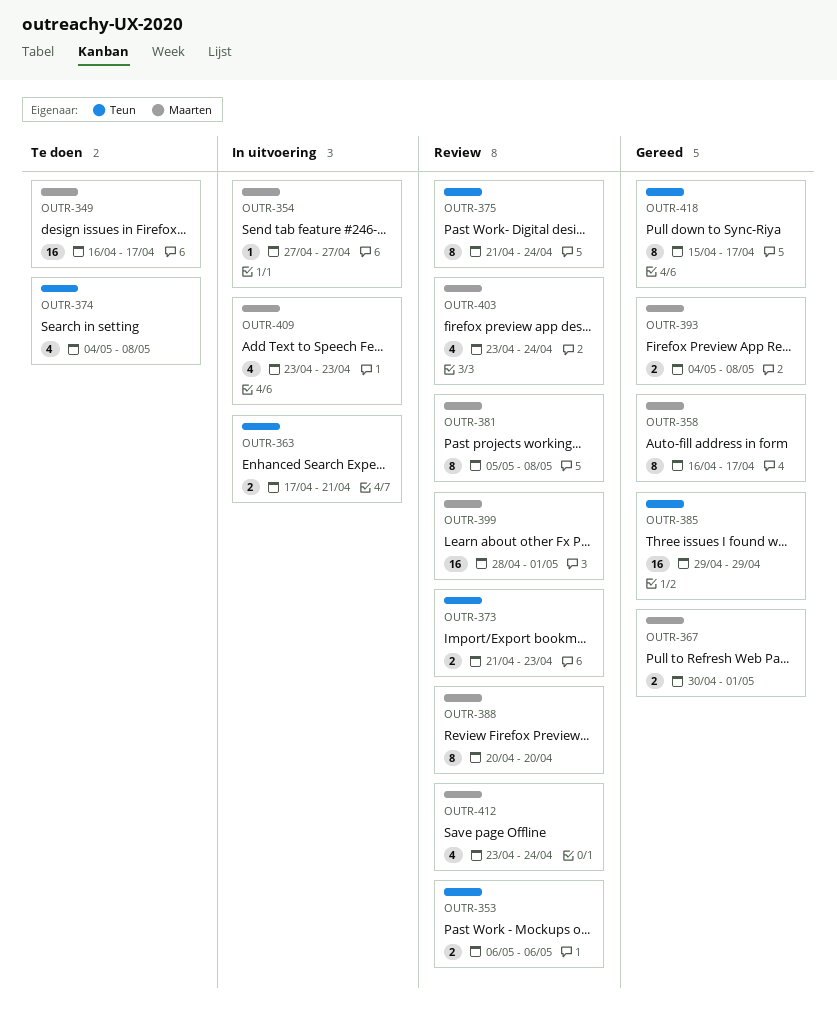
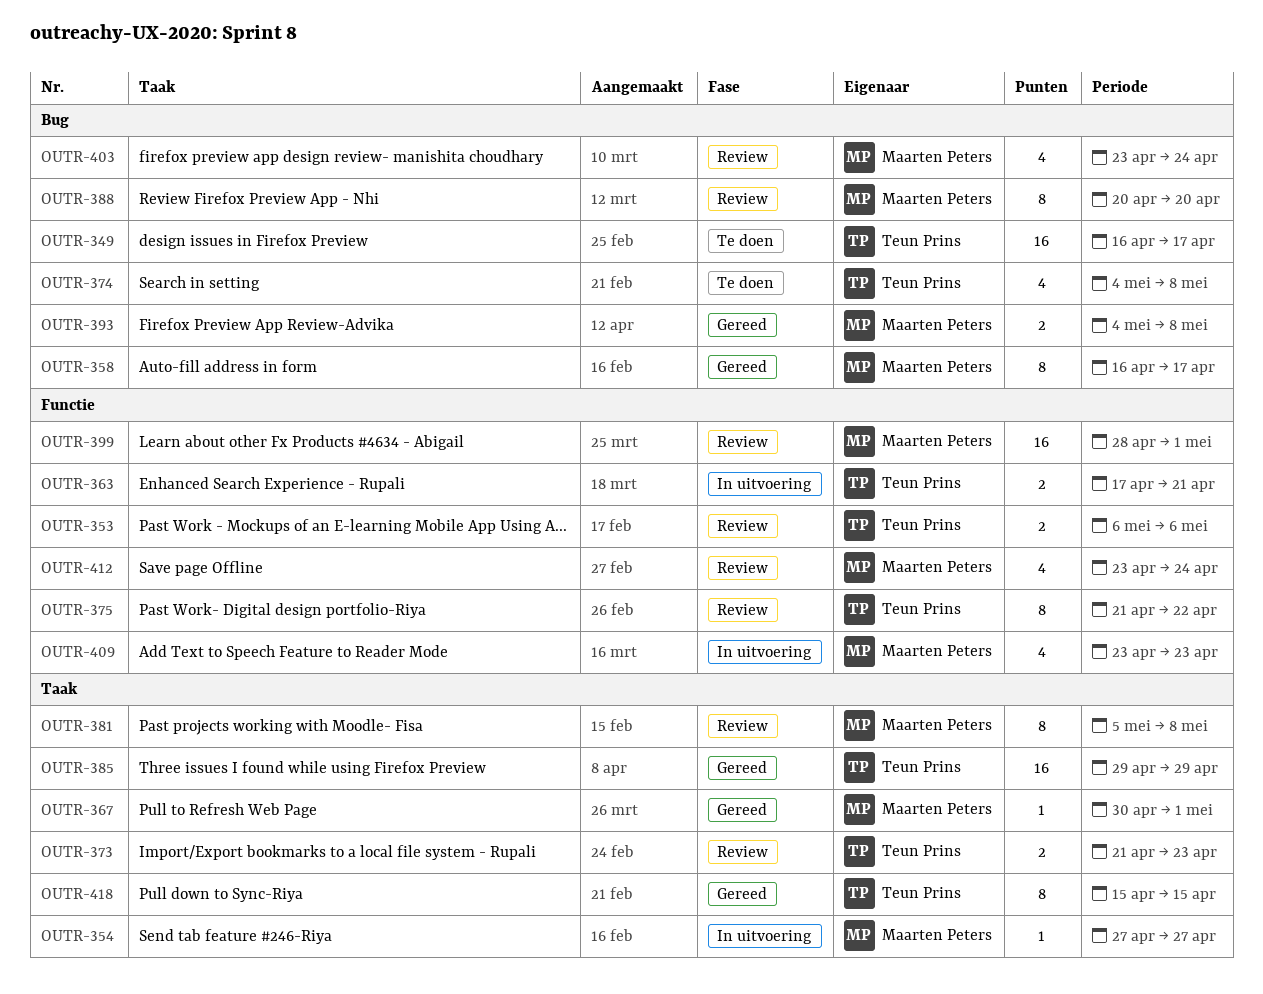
OUTR-349, owner: Maarten Peters -> Teun Prins
OUTR-367, estimate: 2 -> 1
OUTR-375, due: Apr 24 -> Apr 22
OUTR-418, due: Apr 17 -> Apr 15

